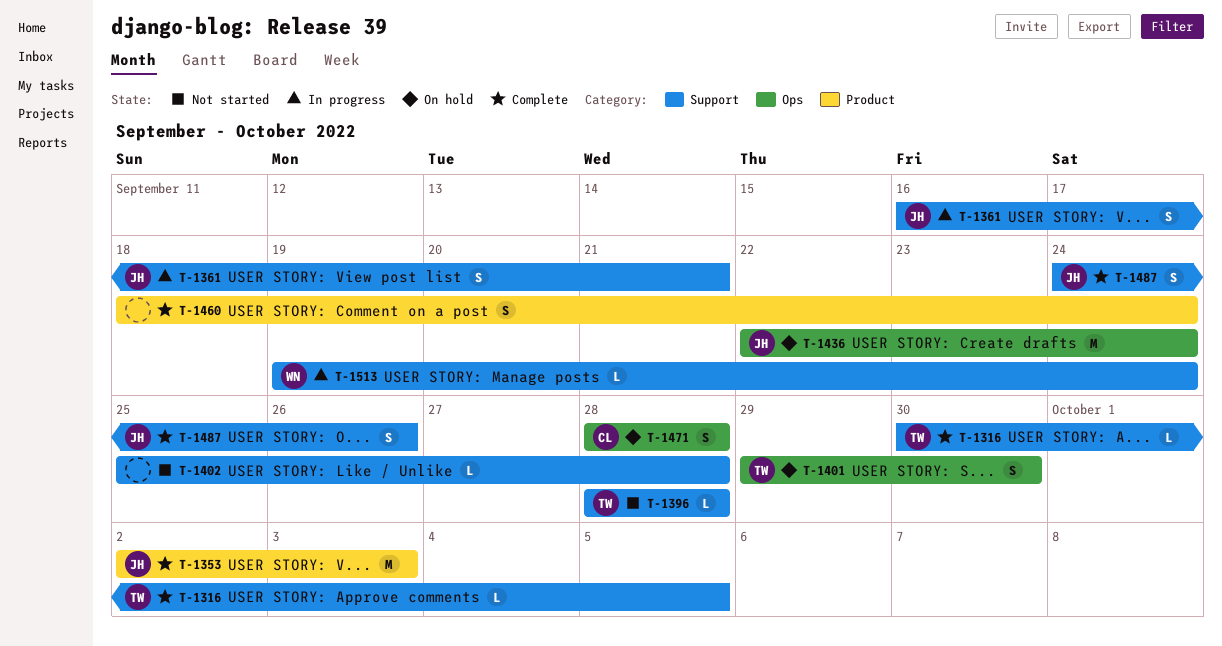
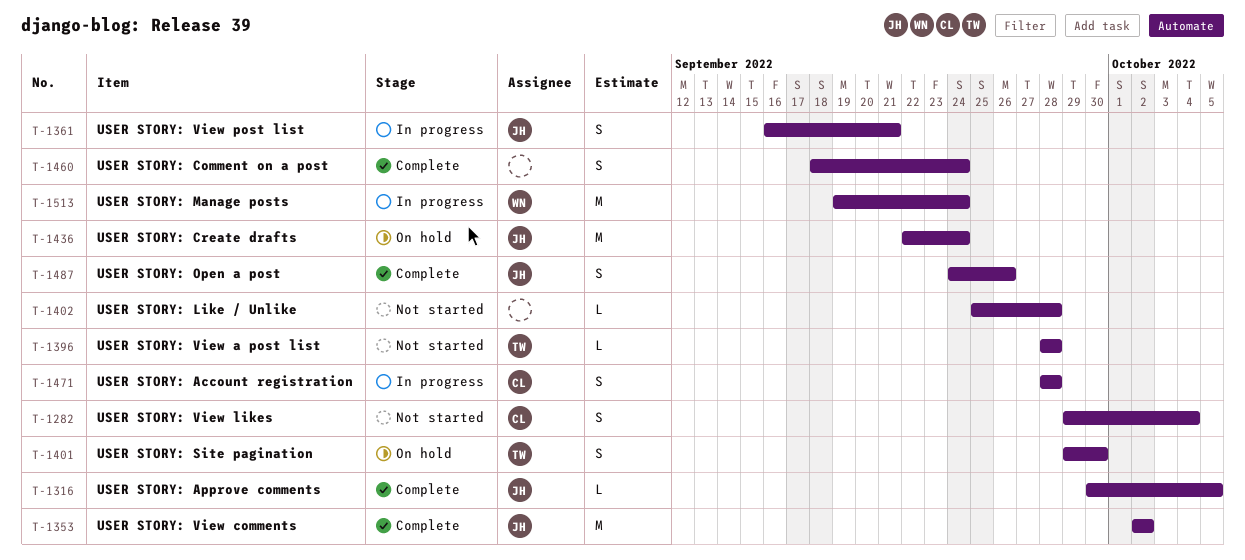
T-1282: none -> present
T-1316, owner: TW -> JH
T-1353, due: Oct 3 -> Oct 2
T-1471, status: On hold -> In progress
T-1513, estimate: L -> M

